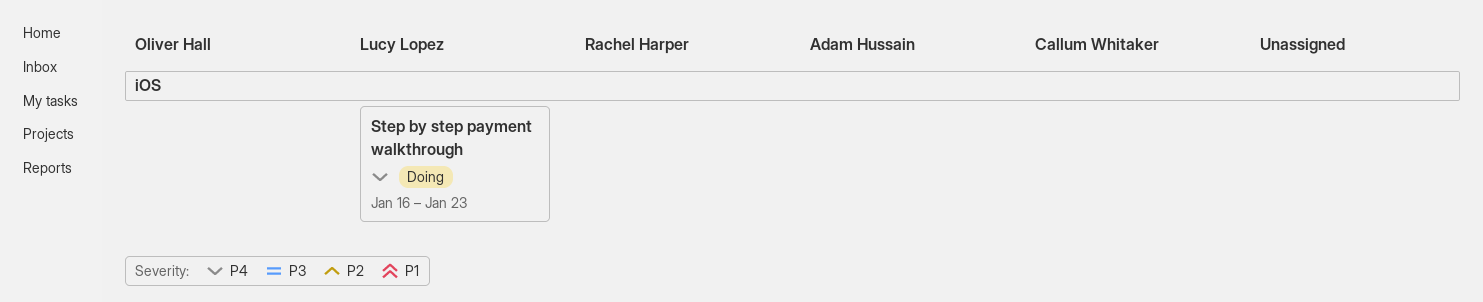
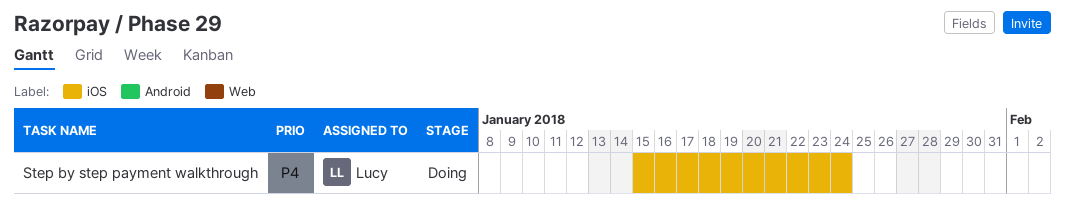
Step by step payment walkthrough, start: Jan 16 -> Jan 15
Step by step payment walkthrough, due: Jan 23 -> Jan 24

